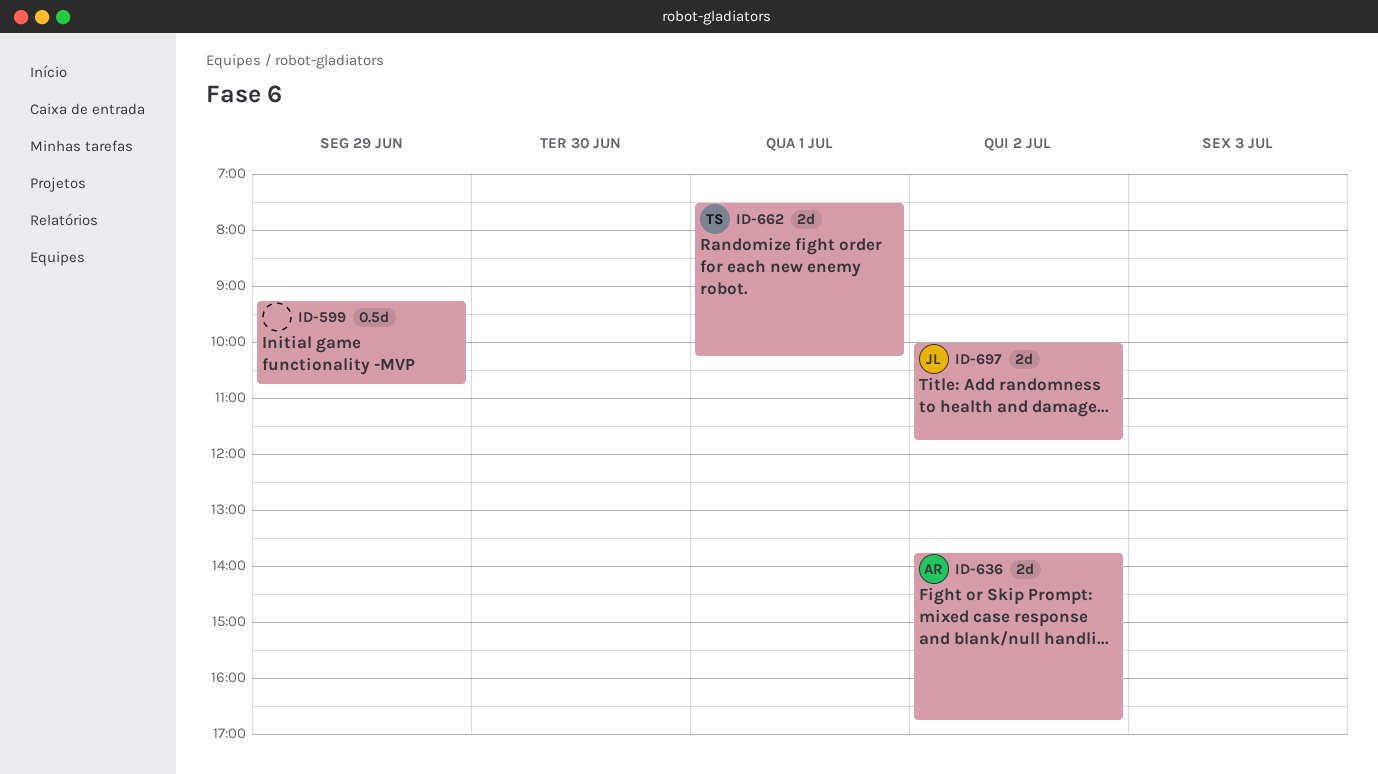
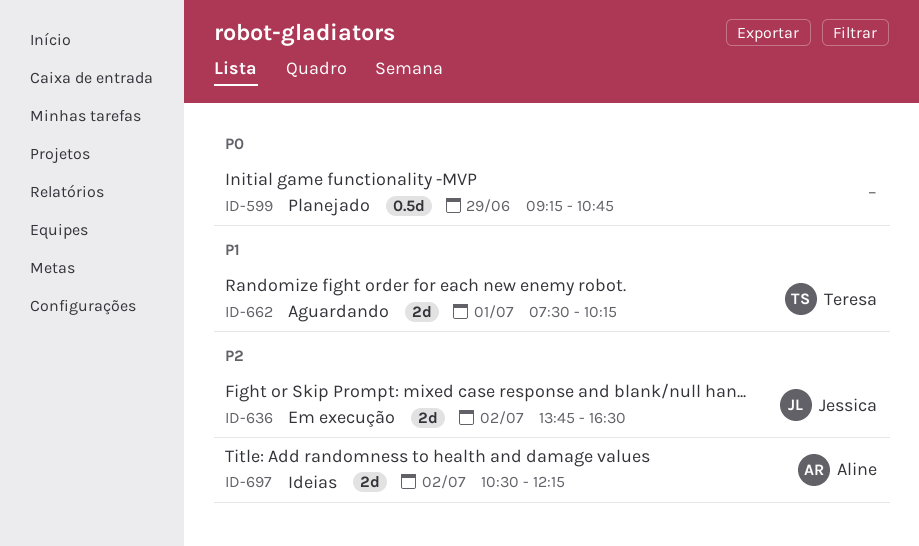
ID-636, owner: Aline -> Jessica
ID-636, ends: 16:45 -> 16:30
ID-697, owner: Jessica -> Aline
ID-697, begins: 10:00 -> 10:30
ID-697, ends: 11:45 -> 12:15

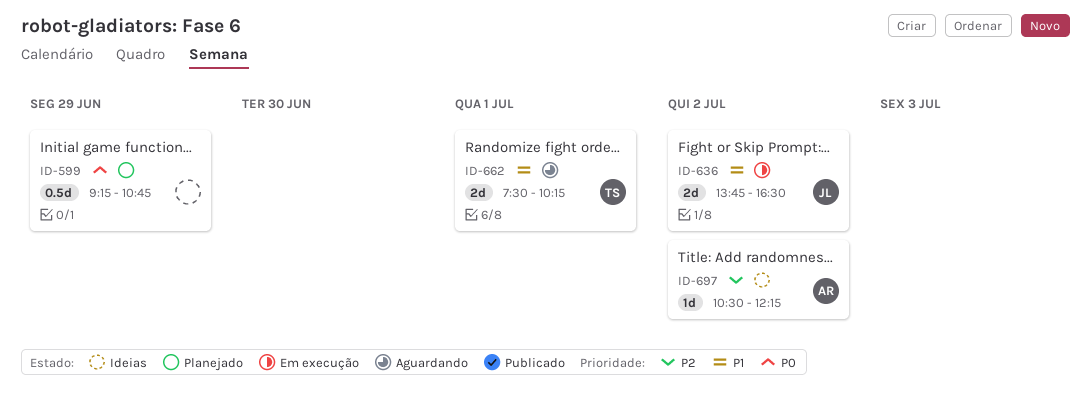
ID-636, priority: P2 -> P1
ID-697, estimate: 2d -> 1d

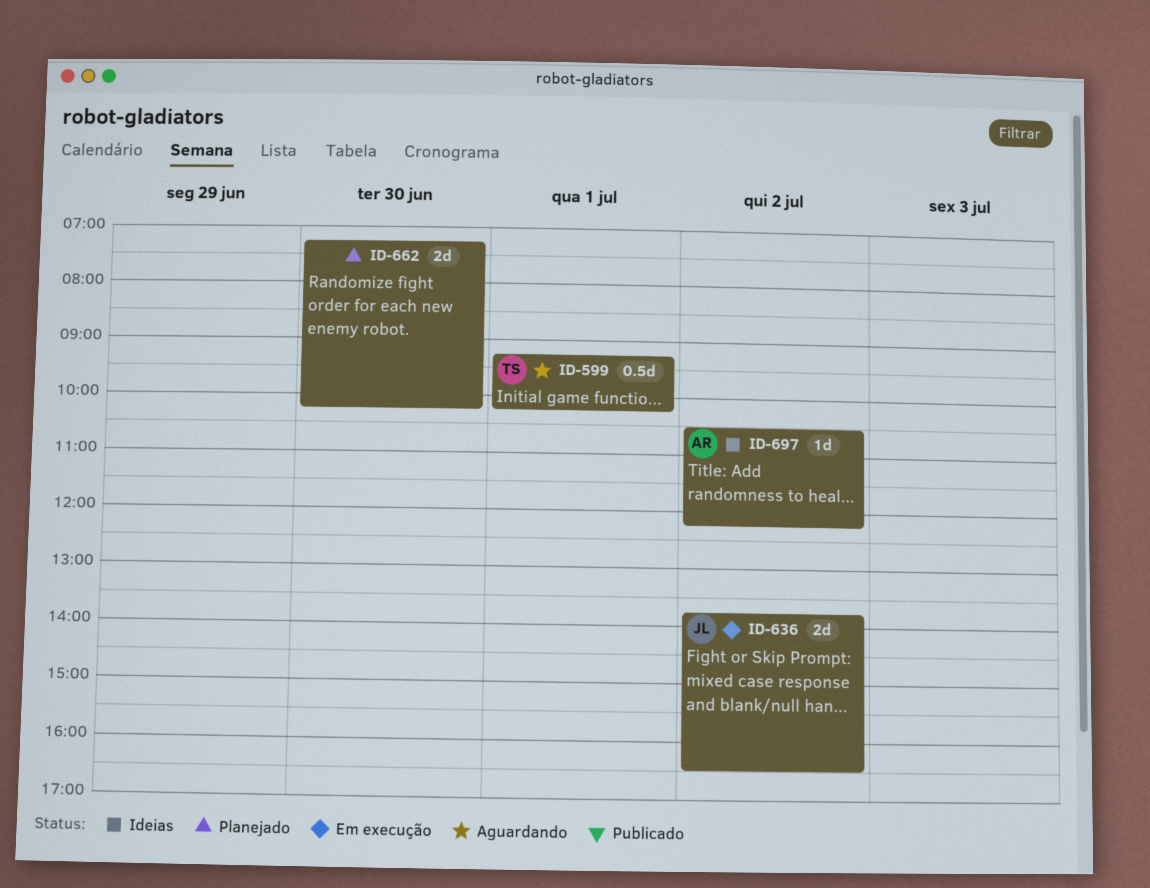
ID-599, status: Planejado -> Aguardando
ID-599, owner: none -> TS
ID-599, day: Jun 29 -> Jul 1
ID-599, ends: 10:45 -> 10:15
ID-662, status: Aguardando -> Planejado
ID-662, owner: TS -> none
ID-662, day: Jul 1 -> Jun 30
ID-662, begins: 07:30 -> 07:15

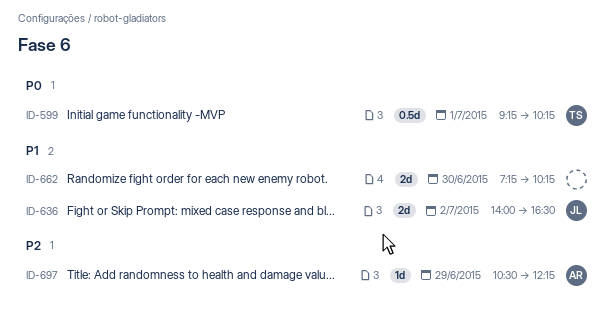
ID-636, begins: 13:45 -> 14:00
ID-697, day: Jul 2 -> Jun 29

